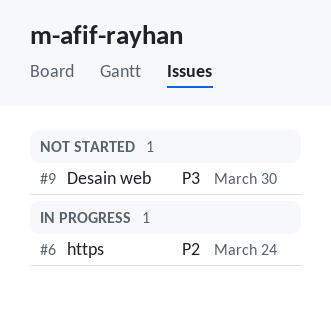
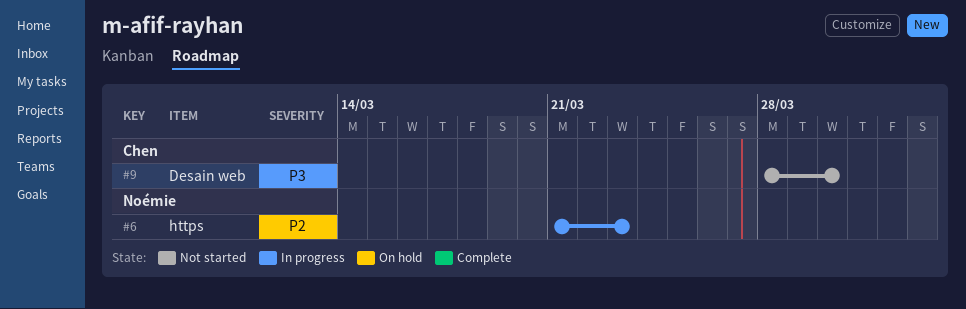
#6, due: Mar 24 -> Mar 23

